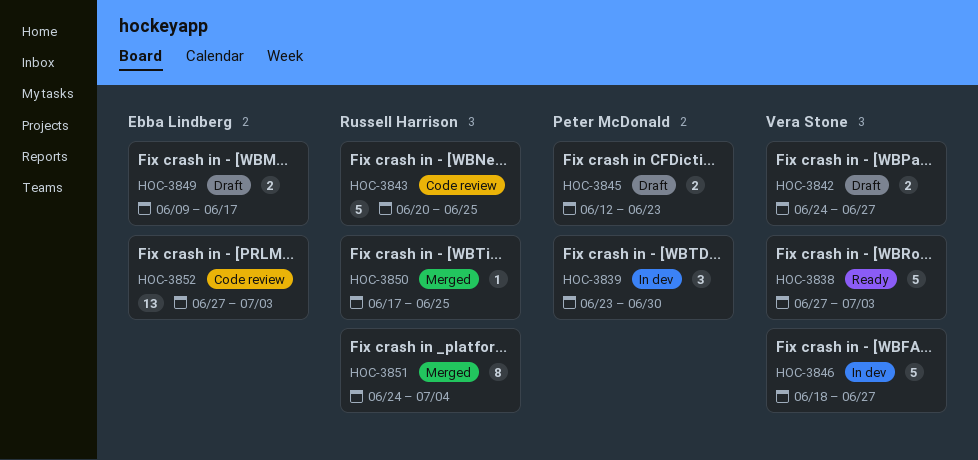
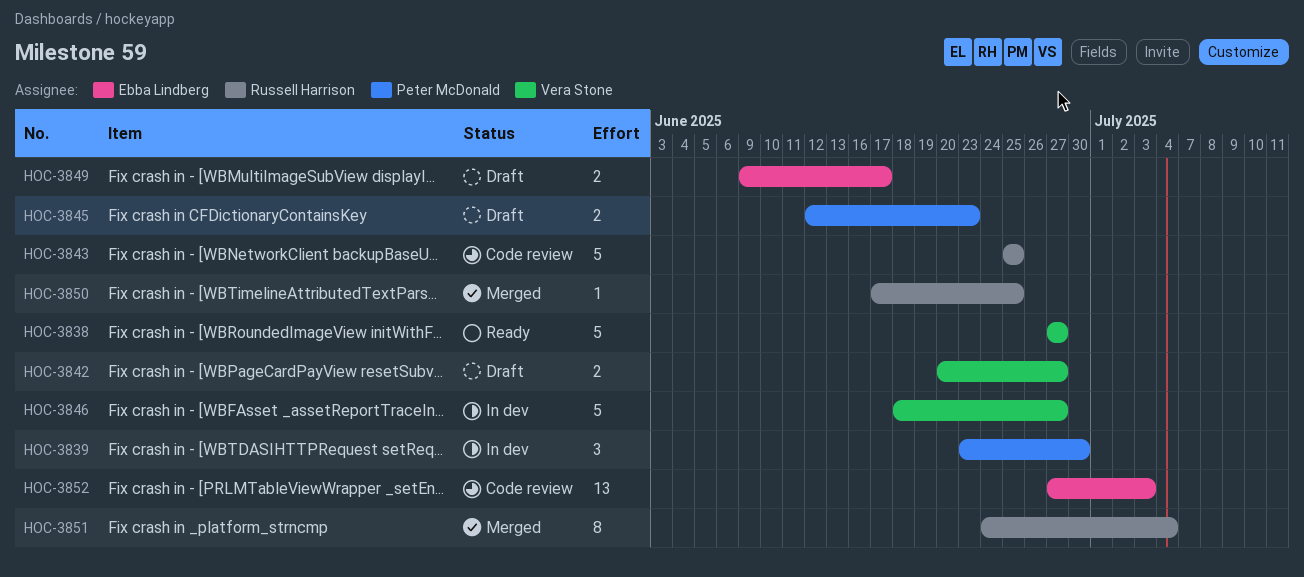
HOC-3838, due: Jul 3 -> Jun 27
HOC-3842, start: Jun 24 -> Jun 20
HOC-3843, start: Jun 20 -> Jun 25

